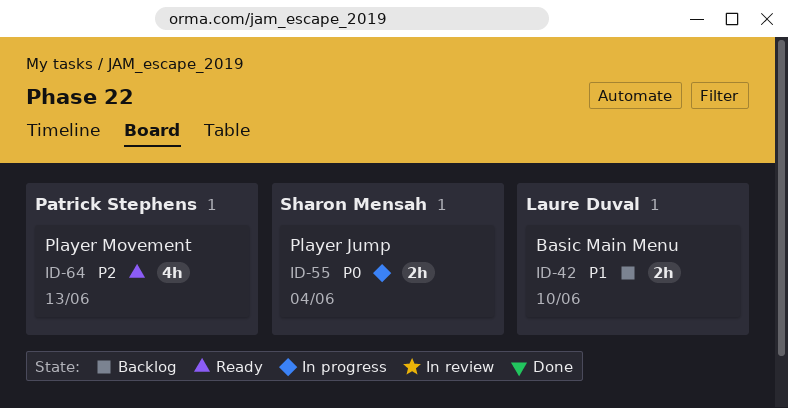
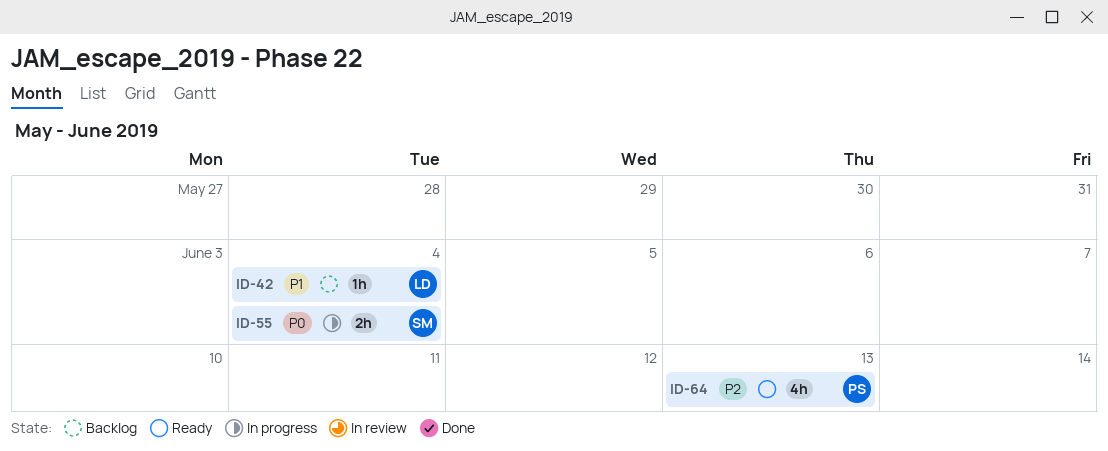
ID-42, estimate: 2h -> 1h
ID-42, due: Jun 10 -> Jun 4

